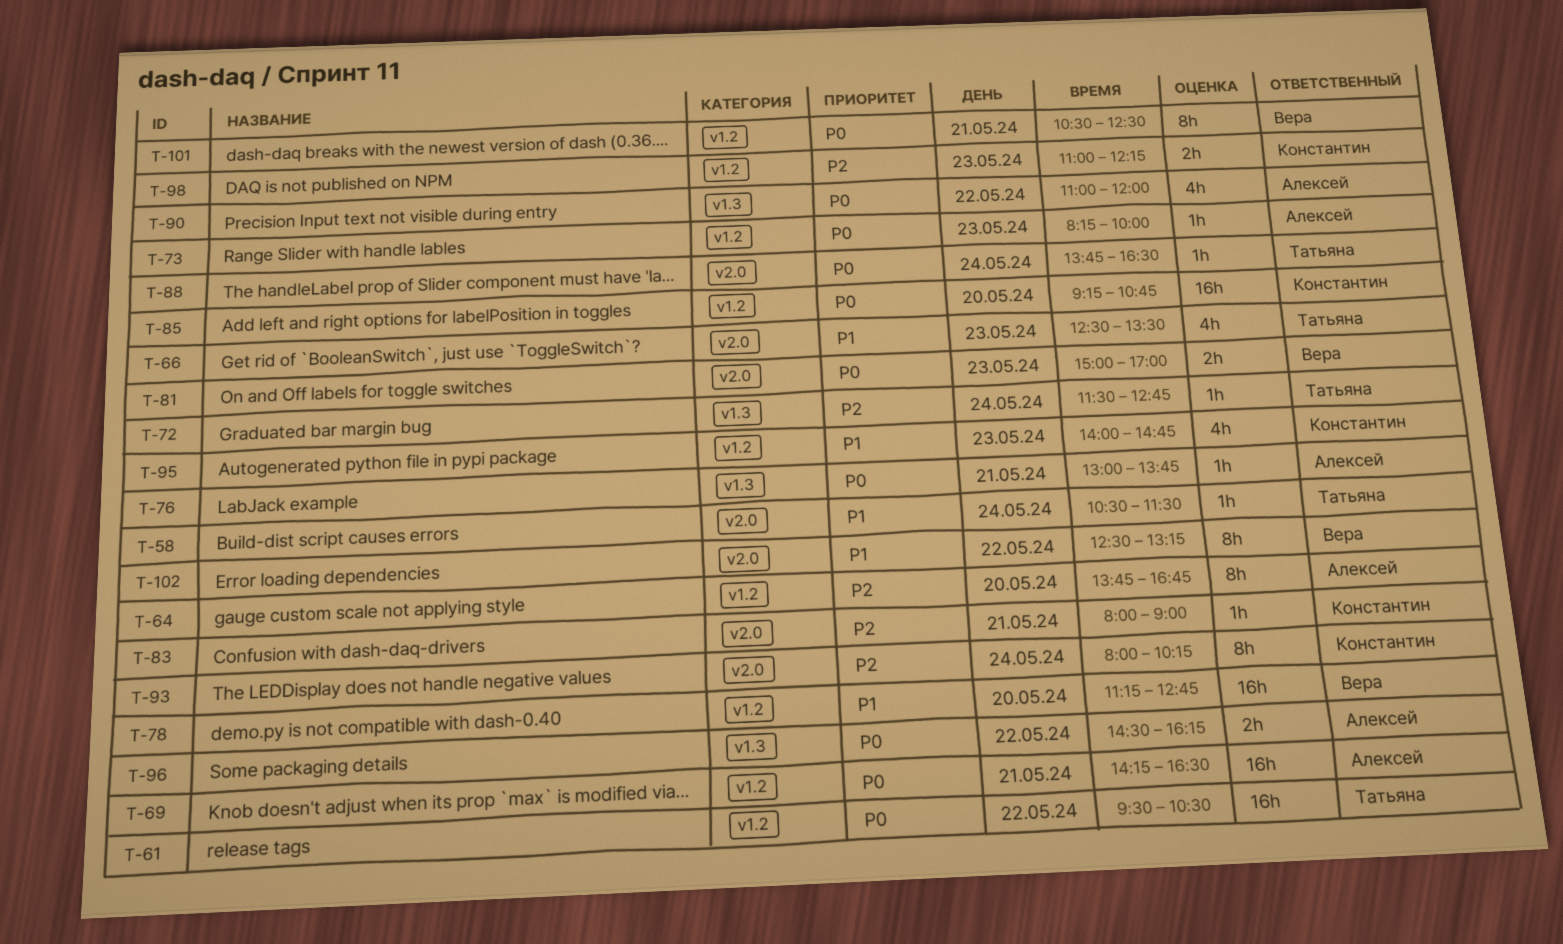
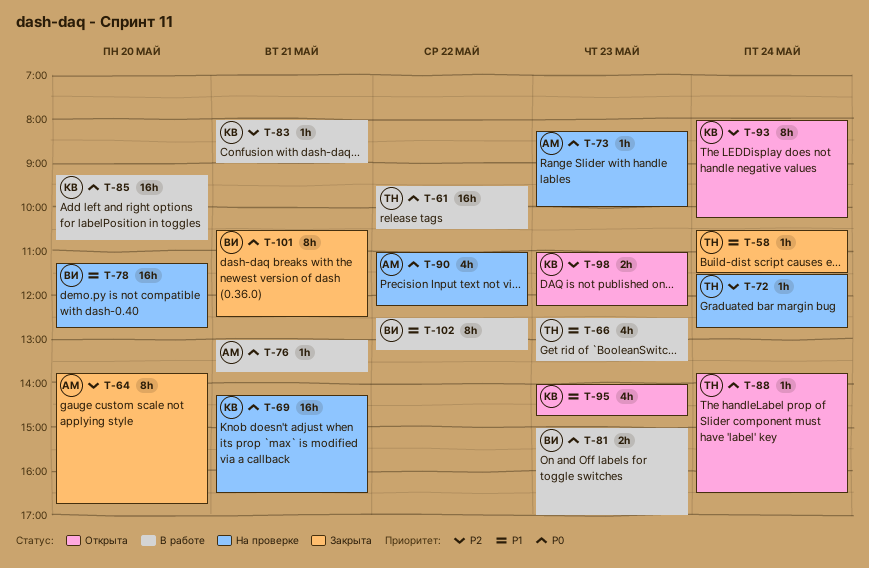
T-69, owner: Алексей -> Константин
T-90, ends: 12:00 -> 12:15
T-96: present -> none

